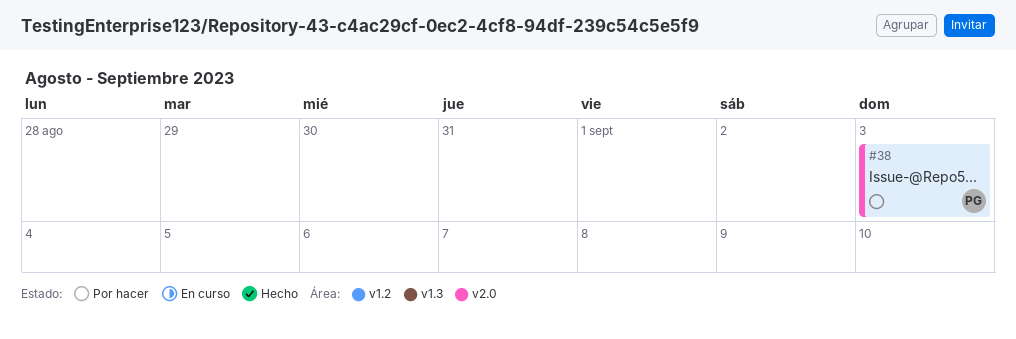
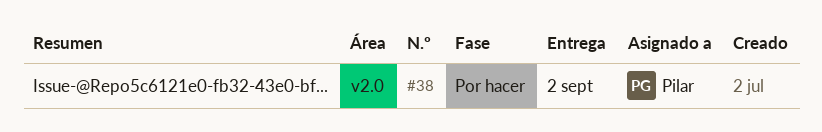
#38, due: Sep 3 -> Sep 2

